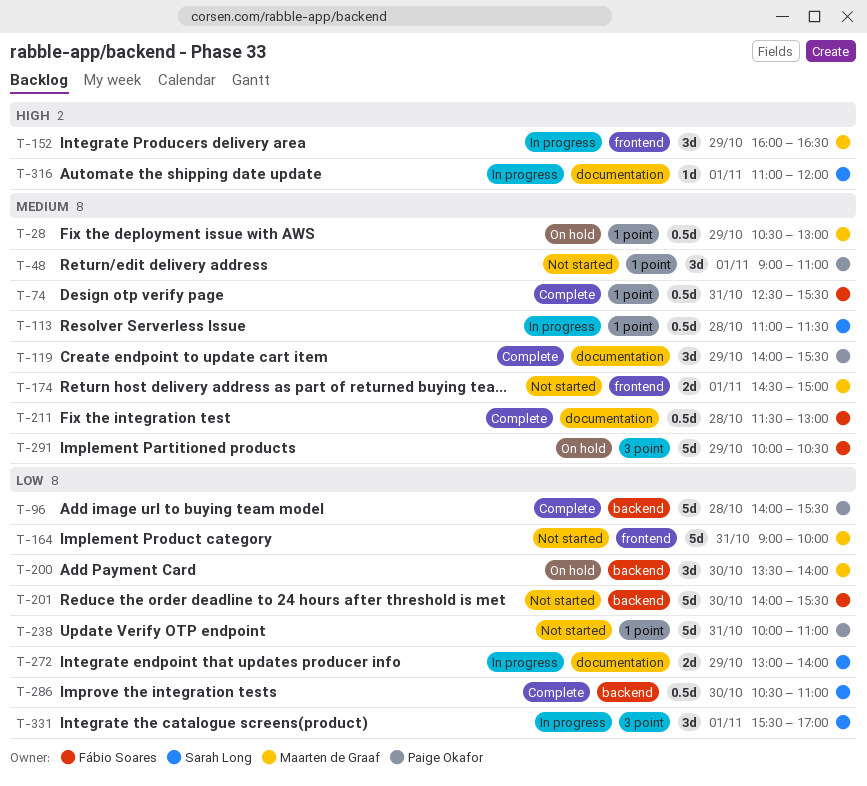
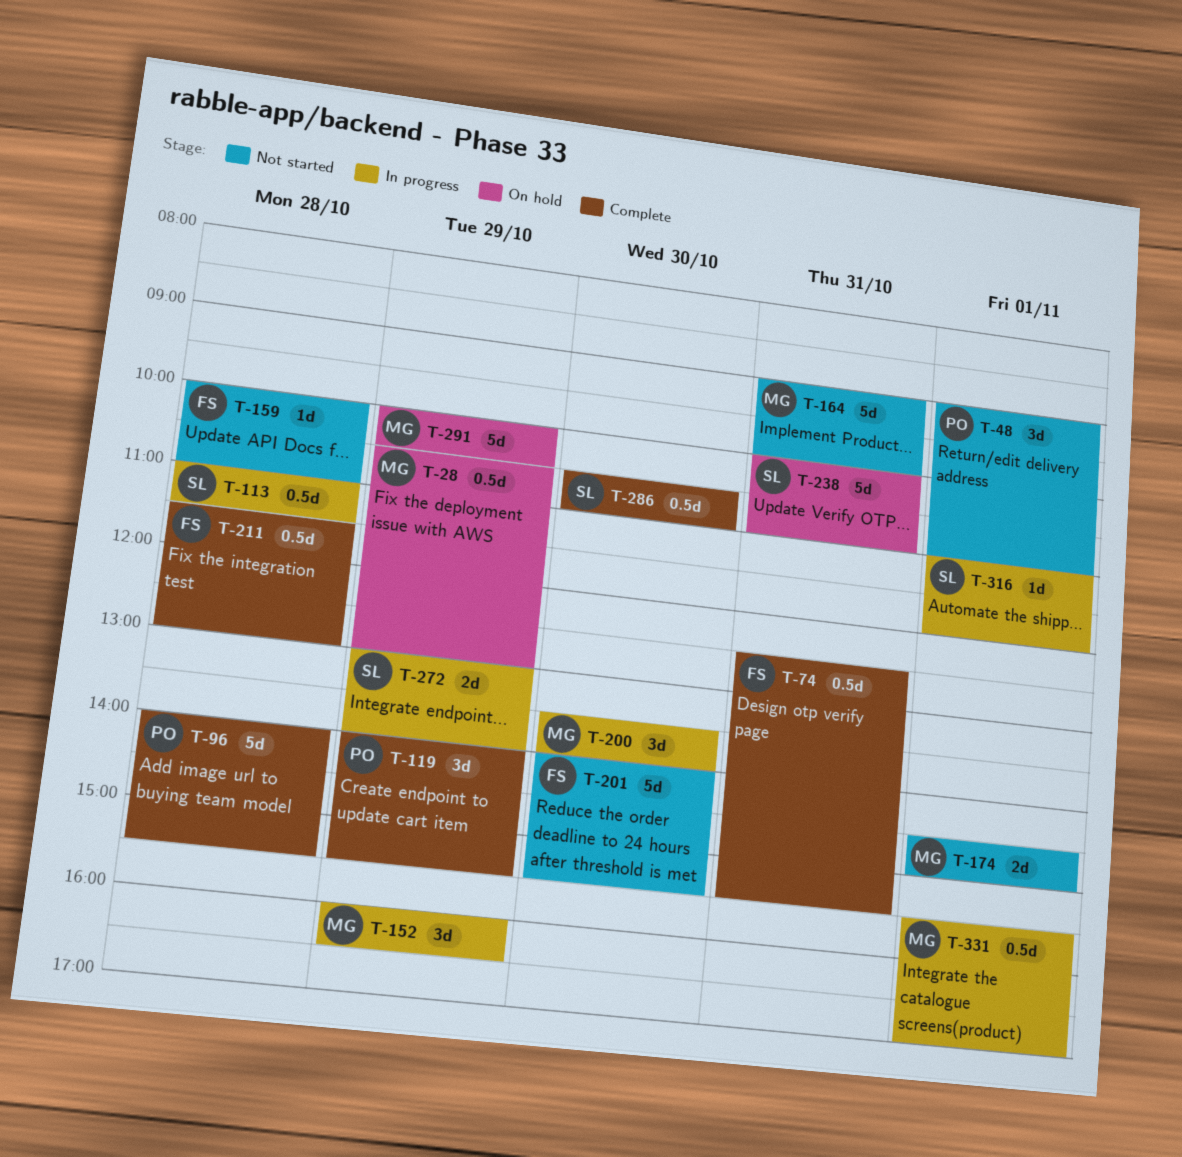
T-159: none -> present
T-200, status: On hold -> In progress
T-238, status: Not started -> On hold
T-238, owner: Paige Okafor -> Sarah Long
T-291, owner: Fábio Soares -> Maarten de Graaf
T-331, owner: Sarah Long -> Maarten de Graaf
T-331, estimate: 3d -> 0.5d

